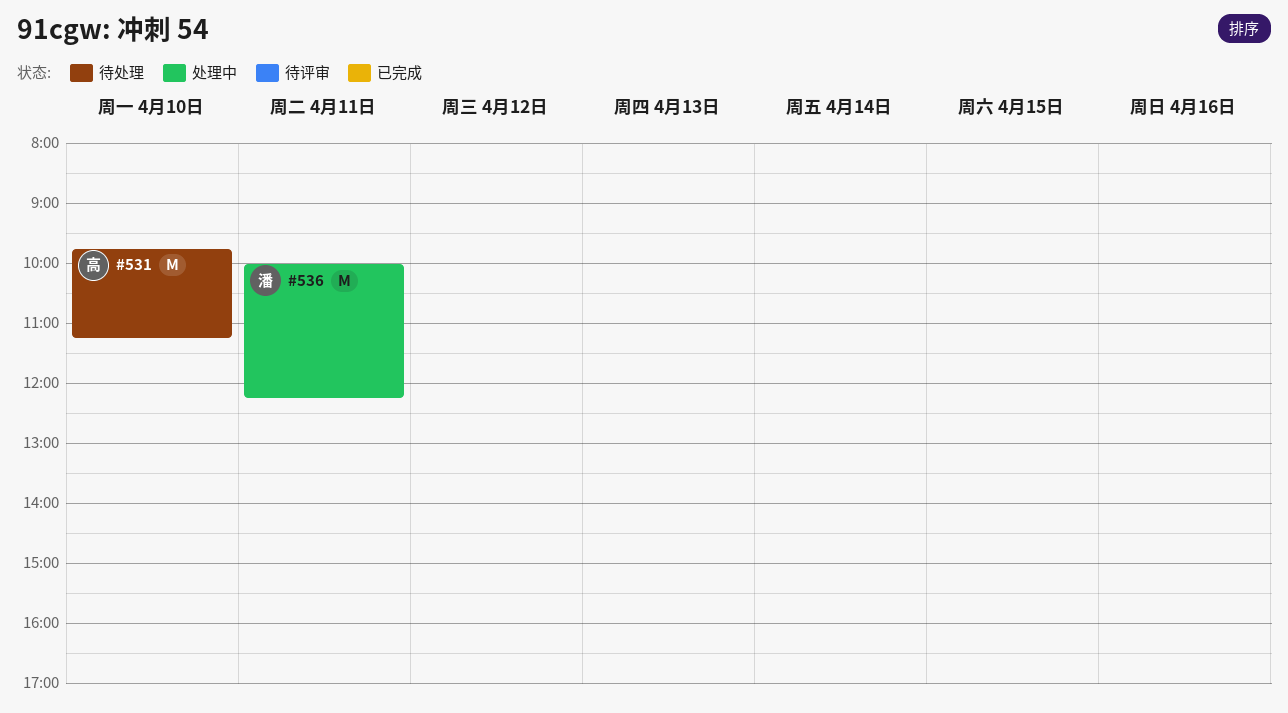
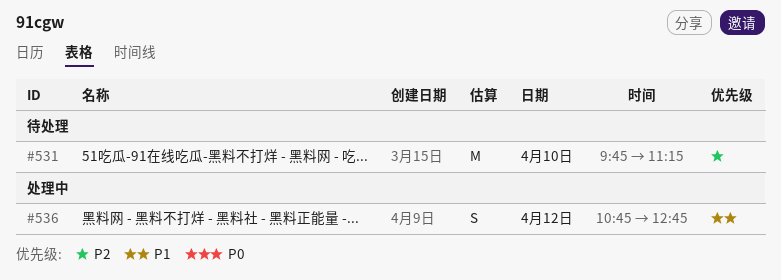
#536, estimate: M -> S
#536, day: Apr 11 -> Apr 12
#536, begins: 10:00 -> 10:45
#536, ends: 12:15 -> 12:45

